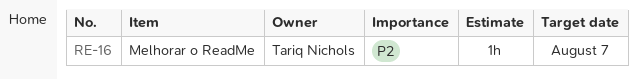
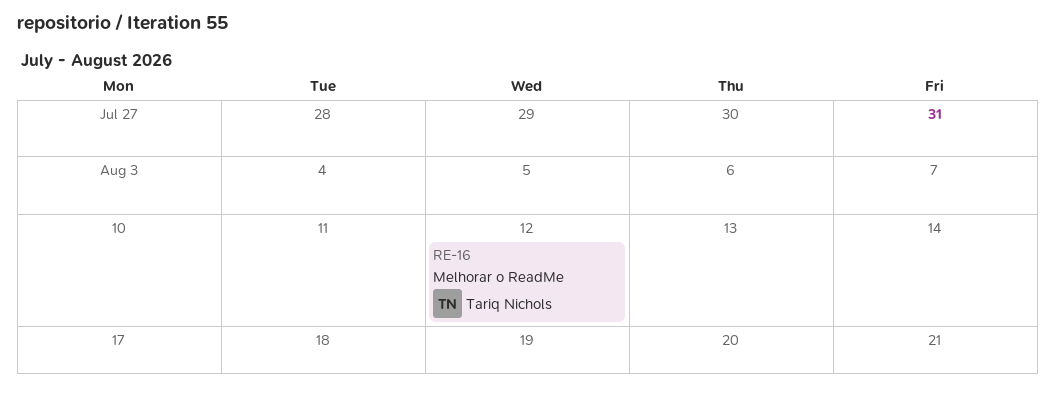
RE-16, due: Aug 7 -> Aug 12

